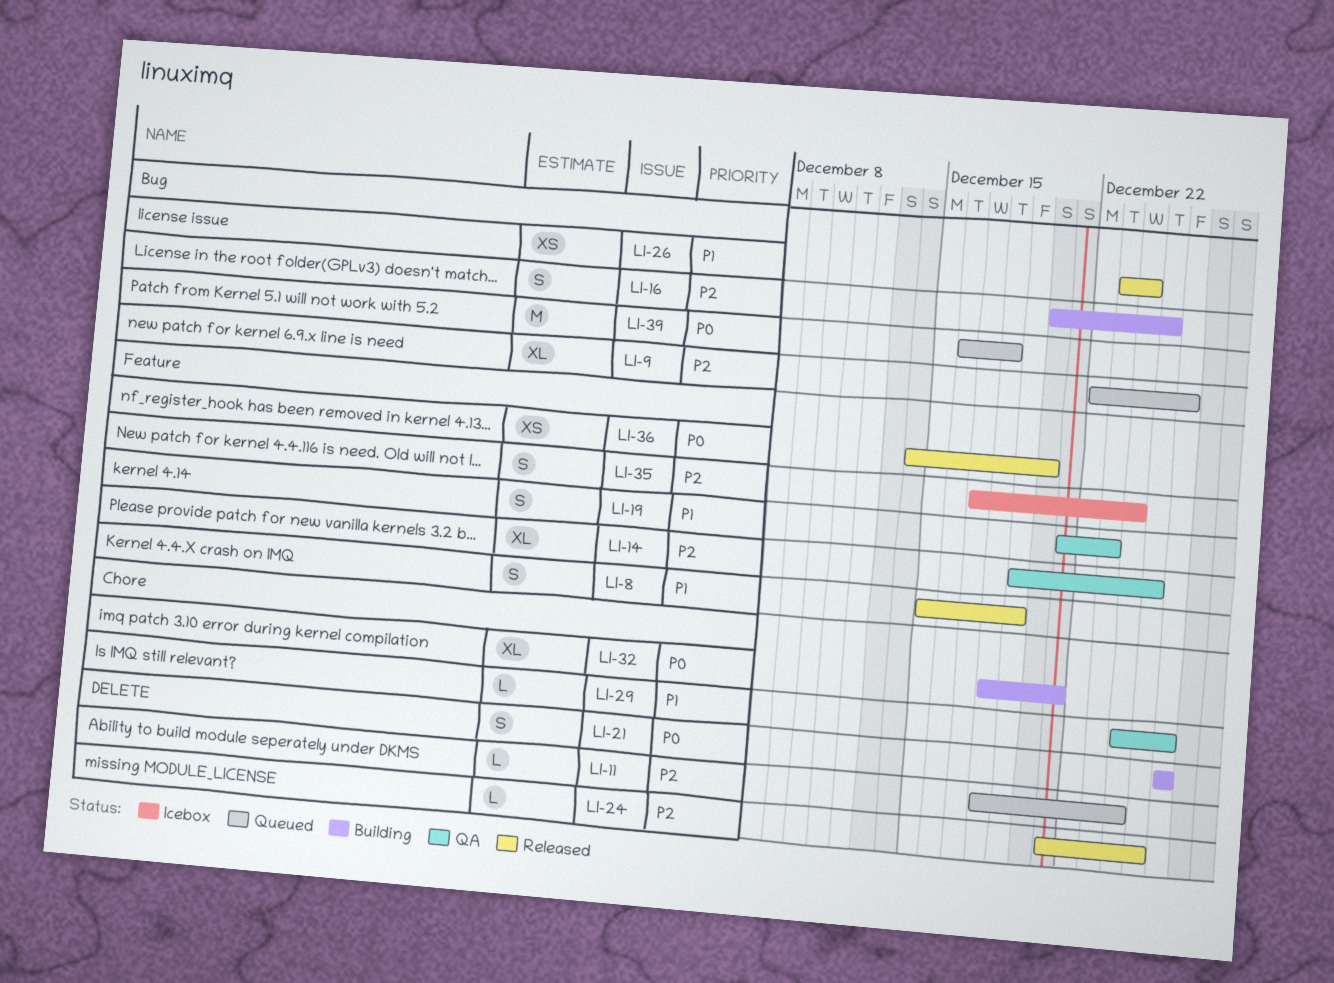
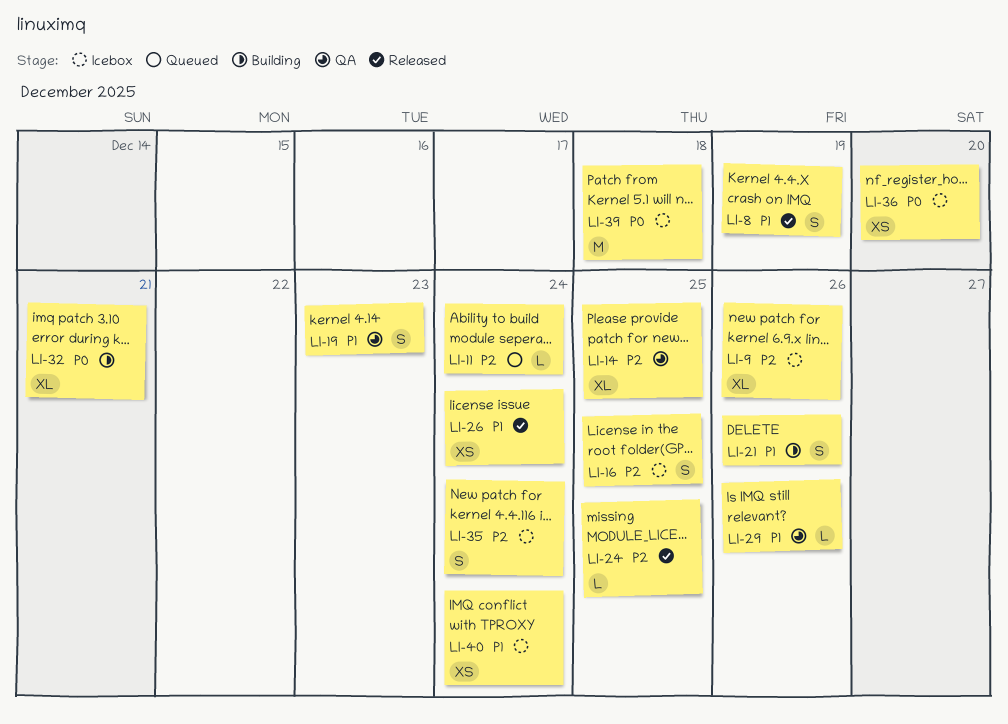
LI-9, status: Queued -> Icebox
LI-16, status: Building -> Icebox
LI-21, priority: P0 -> P1
LI-36, status: Released -> Icebox
LI-39, status: Queued -> Icebox
LI-40: none -> present

